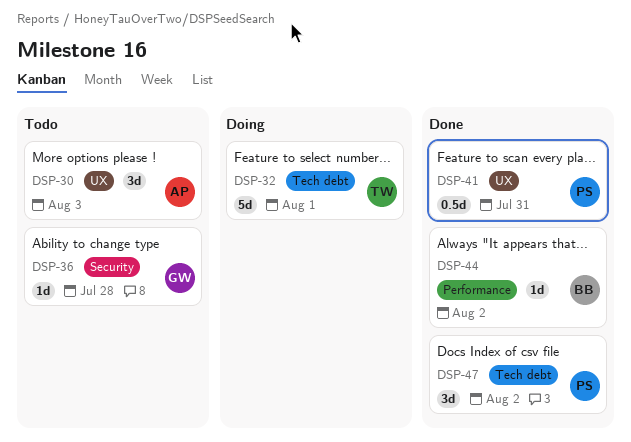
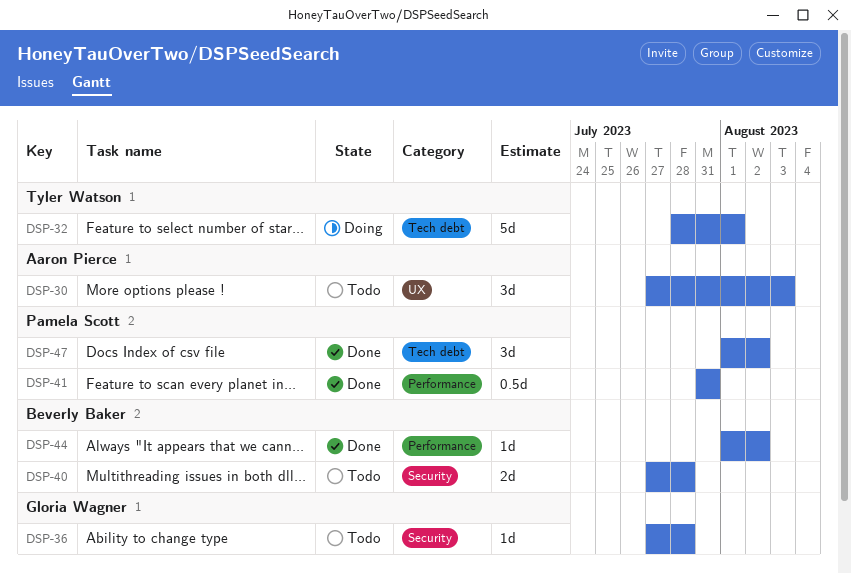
DSP-40: none -> present
DSP-41, label: UX -> Performance

